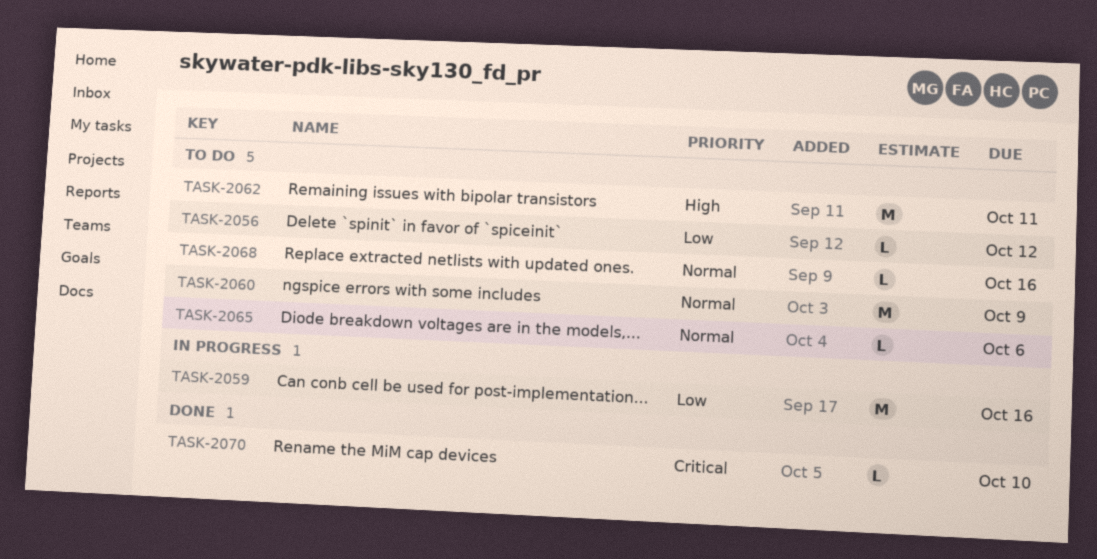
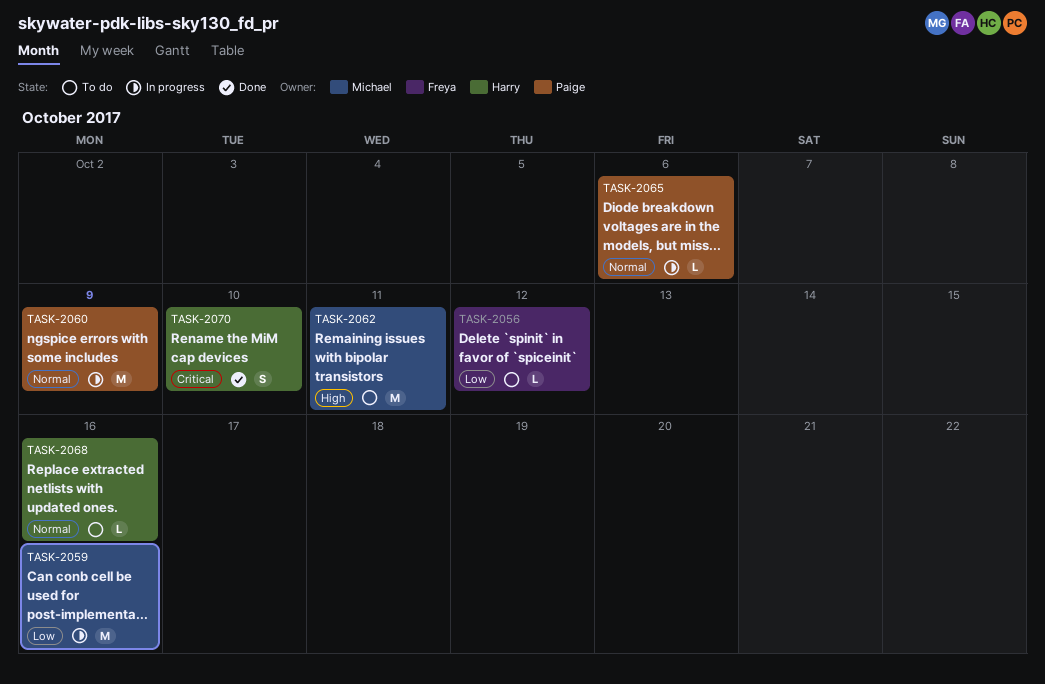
TASK-2060, status: To do -> In progress
TASK-2065, status: To do -> In progress
TASK-2070, estimate: L -> S

